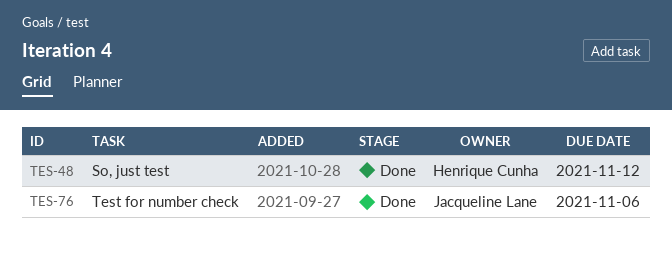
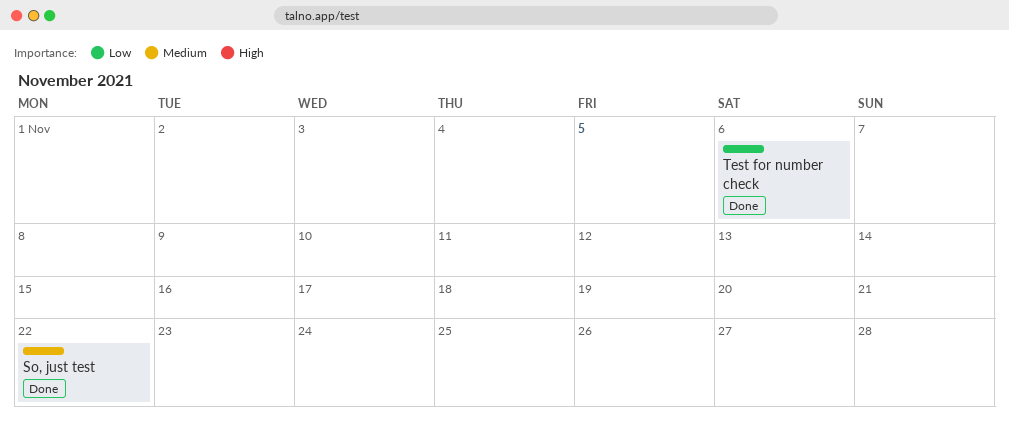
So, just test, due: Nov 12 -> Nov 22

